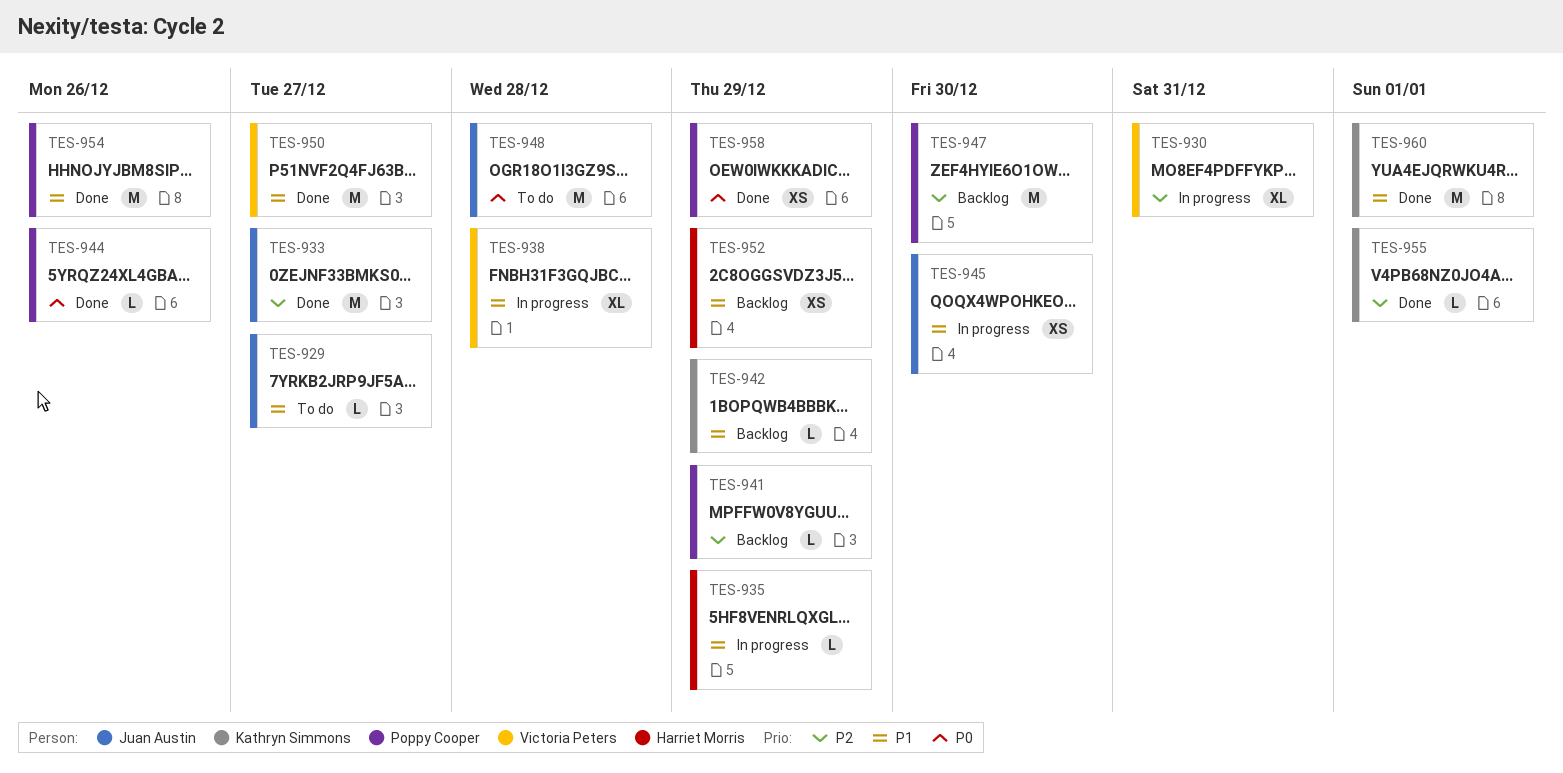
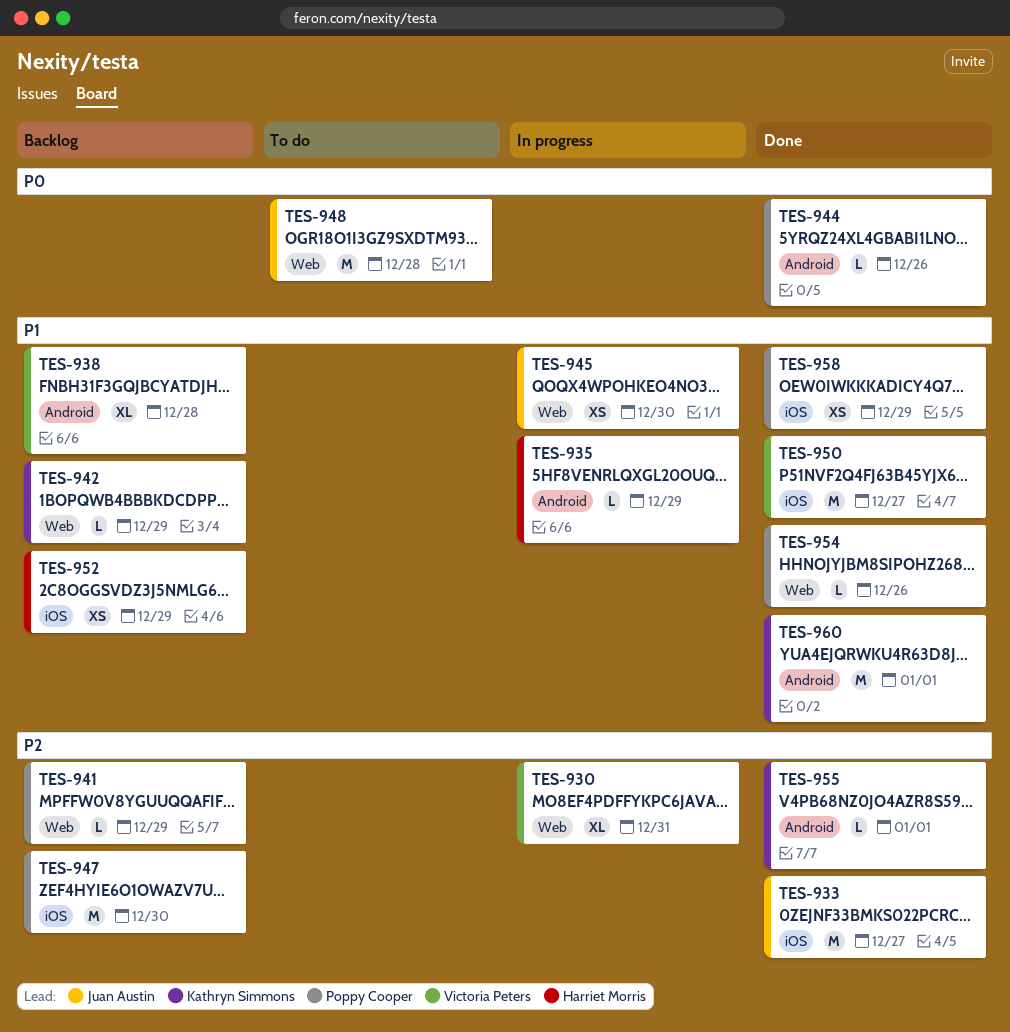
TES-929: present -> none
TES-938, status: In progress -> Backlog
TES-954, estimate: M -> L
TES-958, priority: P0 -> P1

